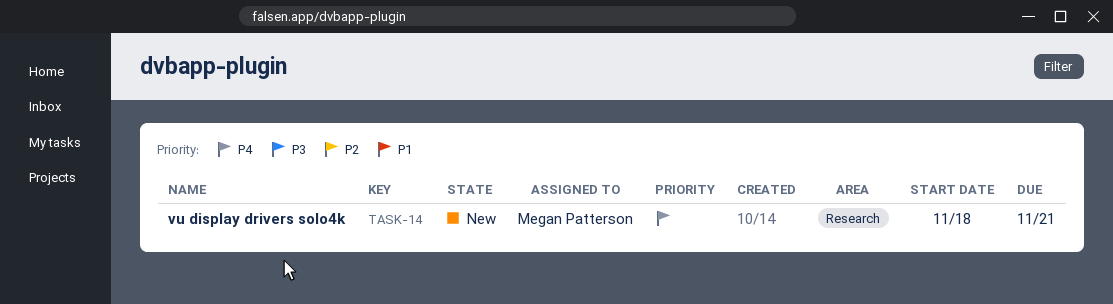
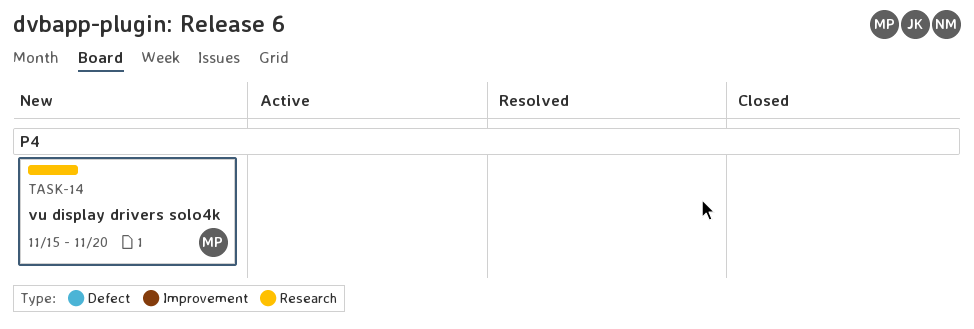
TASK-14, start: Nov 18 -> Nov 15
TASK-14, due: Nov 21 -> Nov 20

